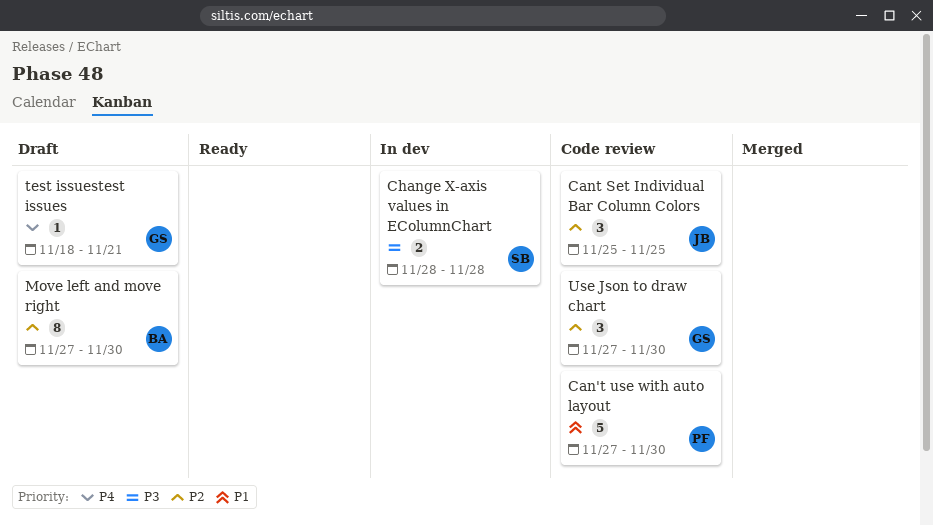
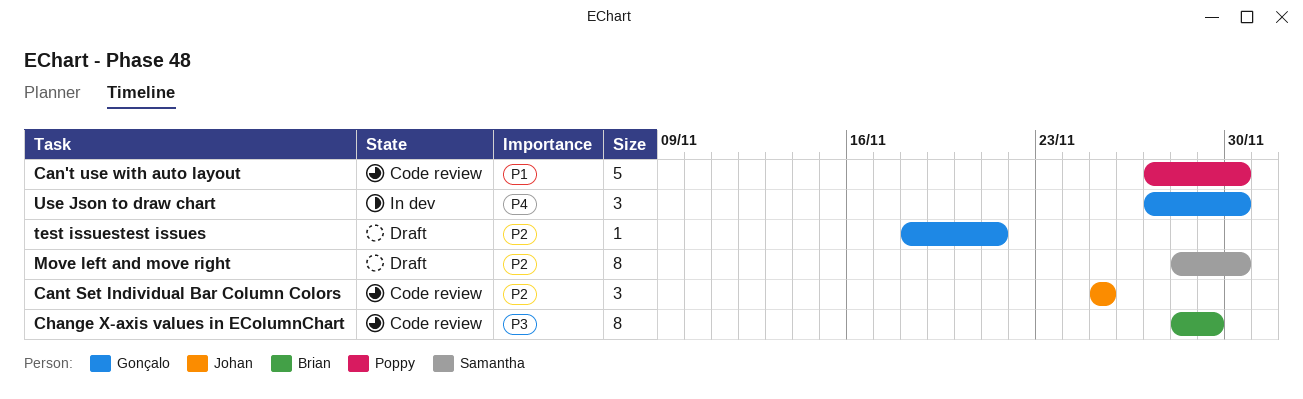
Change X-axis values in EColumnChart, status: In dev -> Code review
Change X-axis values in EColumnChart, owner: Samantha -> Brian
Change X-axis values in EColumnChart, estimate: 2 -> 8
Change X-axis values in EColumnChart, due: Nov 28 -> Nov 29
Move left and move right, owner: Brian -> Samantha
Move left and move right, start: Nov 27 -> Nov 28
test issuestest issues, priority: P4 -> P2
Use Json to draw chart, status: Code review -> In dev
Use Json to draw chart, priority: P2 -> P4

